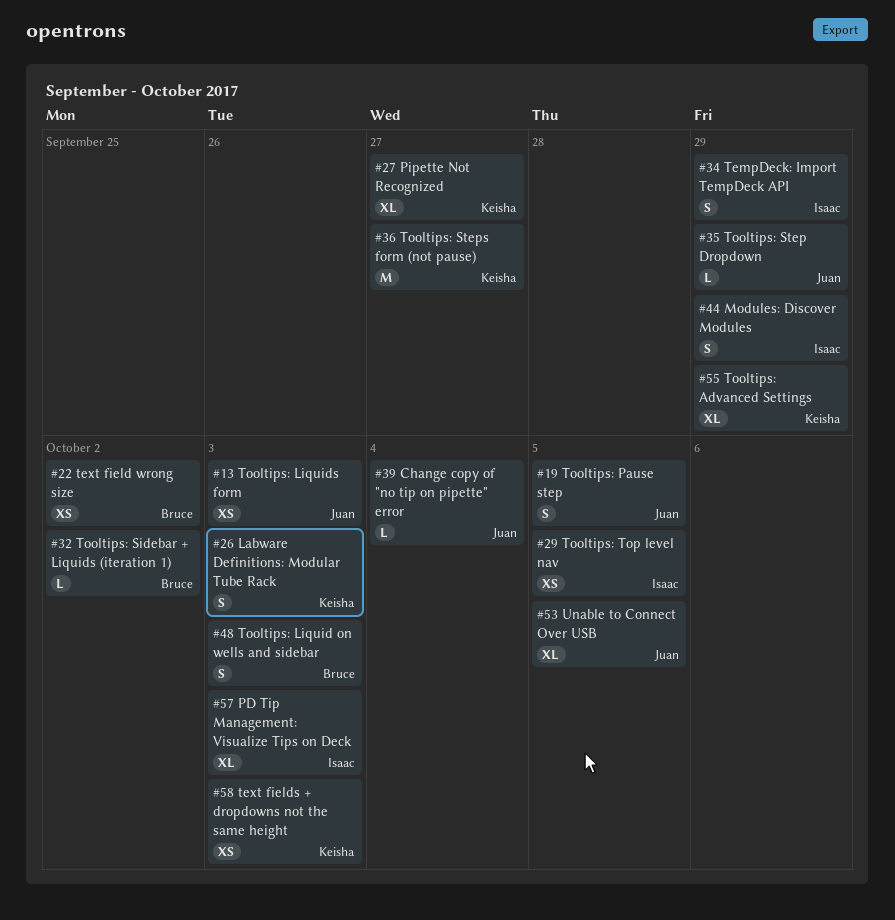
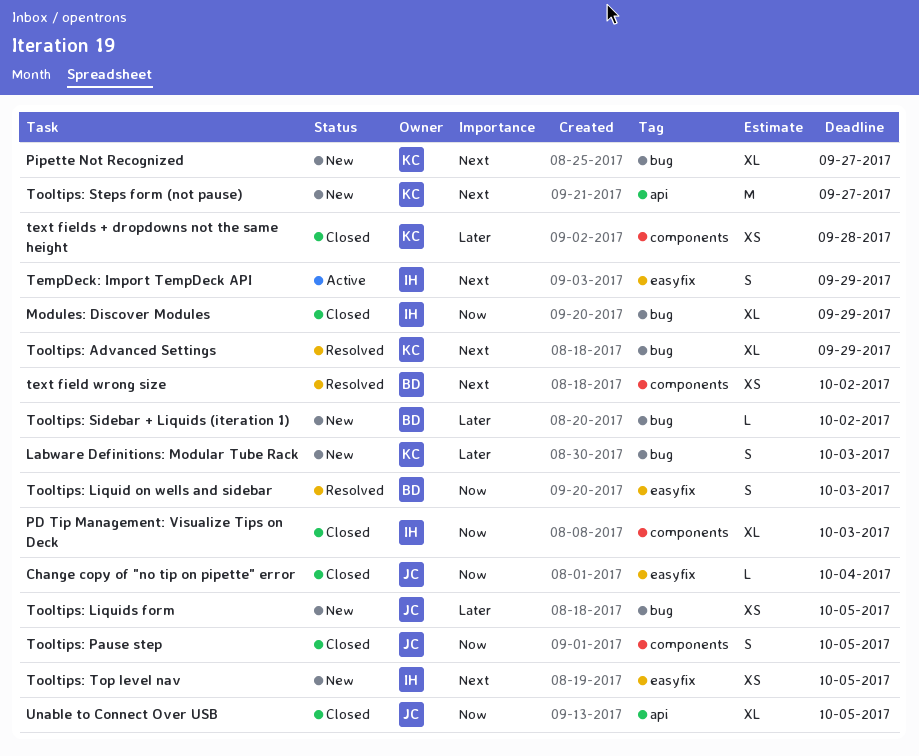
Modules: Discover Modules, estimate: S -> XL
text fields + dropdowns not the same height, due: Oct 3 -> Sep 28
Tooltips: Liquids form, due: Oct 3 -> Oct 5
Tooltips: Step Dropdown: present -> none

